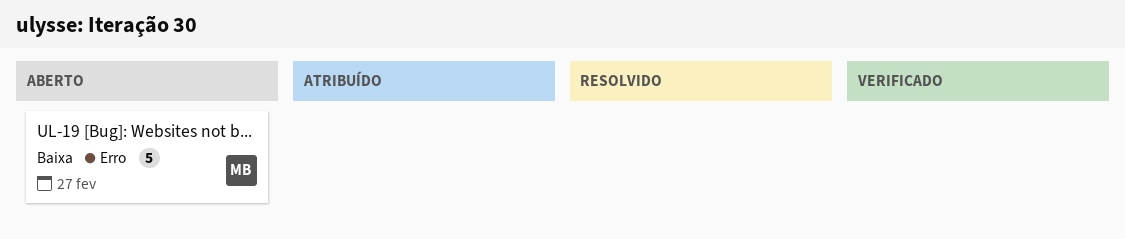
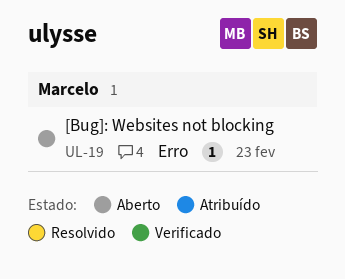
UL-19, estimate: 5 -> 1
UL-19, due: Feb 27 -> Feb 23

